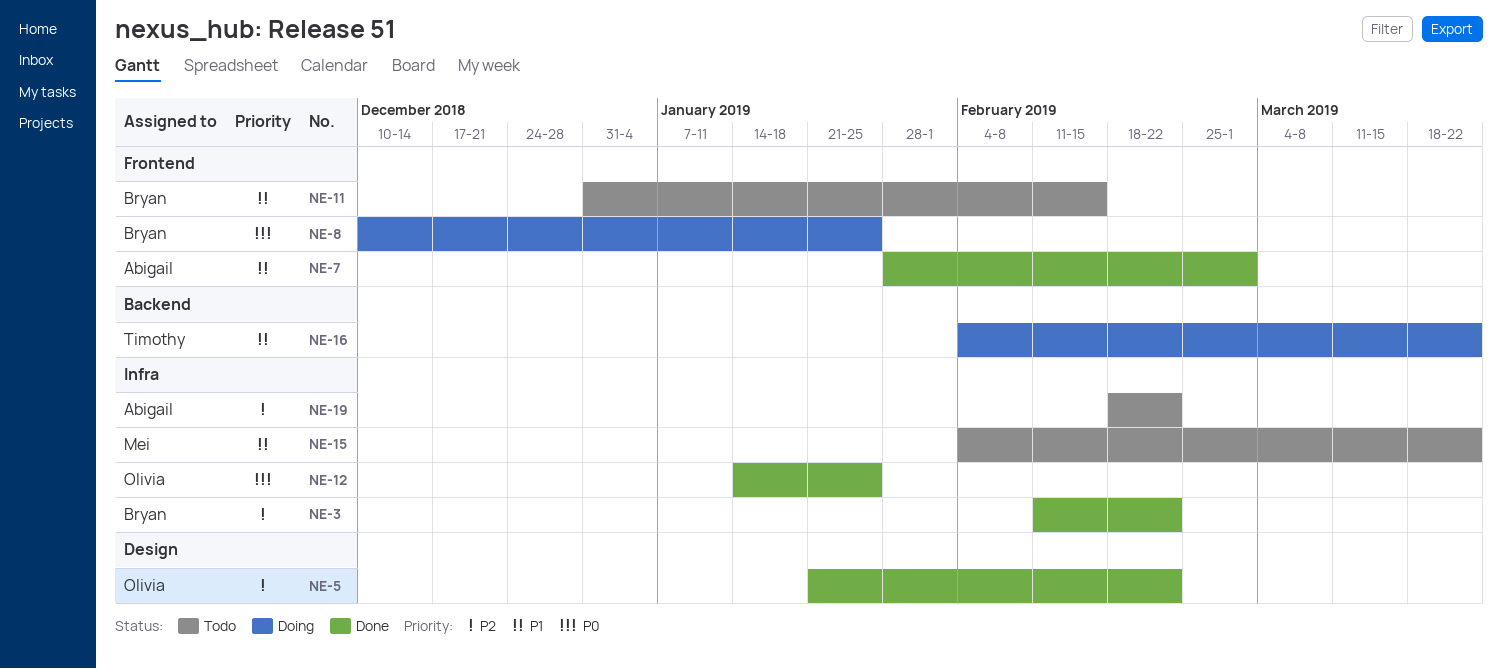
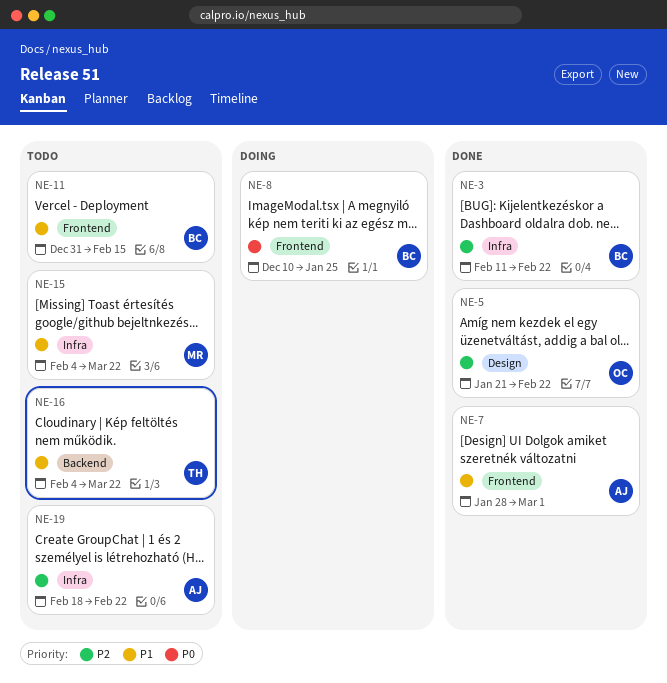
NE-12: present -> none
NE-16, status: Doing -> Todo

